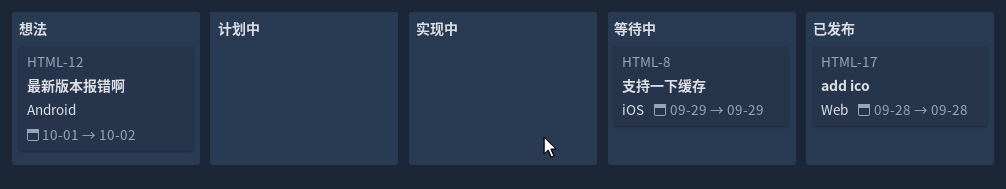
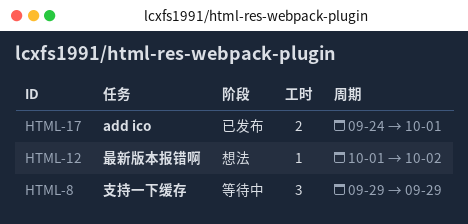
HTML-17, start: Sep 28 -> Sep 24
HTML-17, due: Sep 28 -> Oct 1

